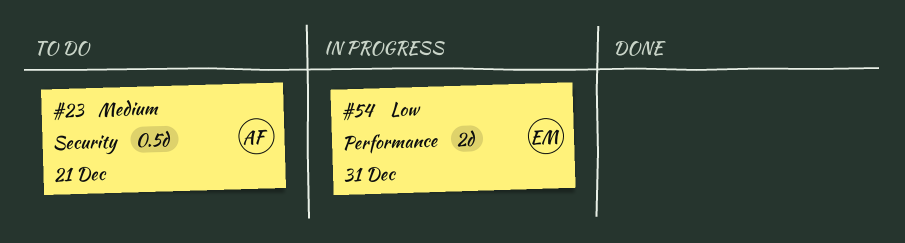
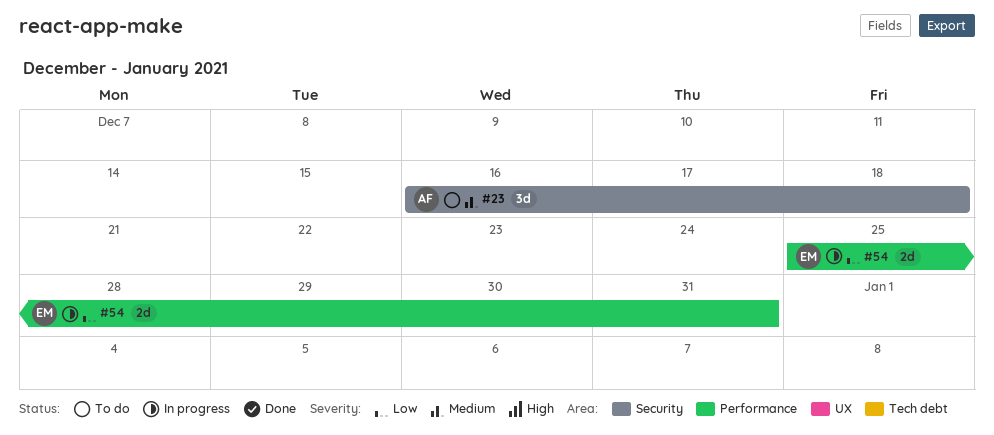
#23, estimate: 0.5d -> 3d
#23, due: Dec 21 -> Dec 18

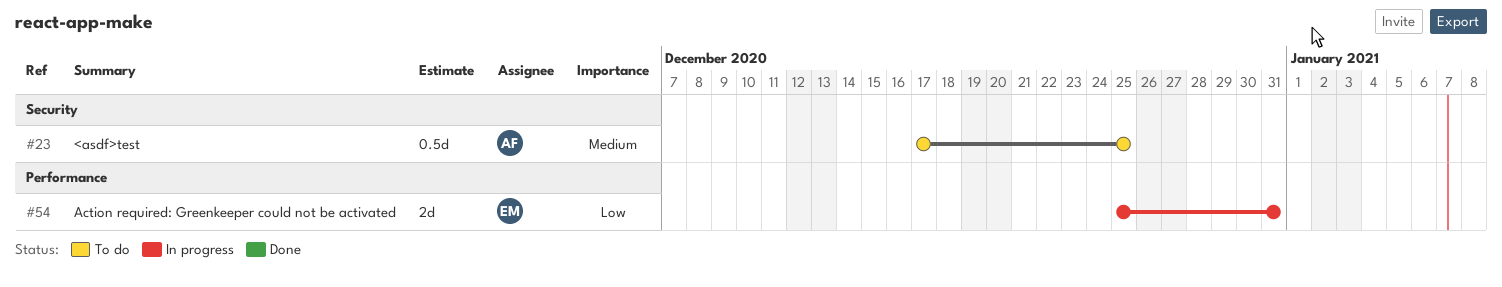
#23, estimate: 3d -> 0.5d
#23, start: Dec 16 -> Dec 17
#23, due: Dec 18 -> Dec 25

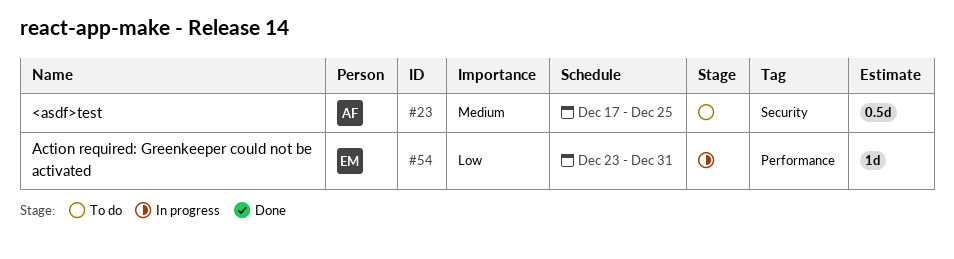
#54, estimate: 2d -> 1d
#54, start: Dec 25 -> Dec 23

